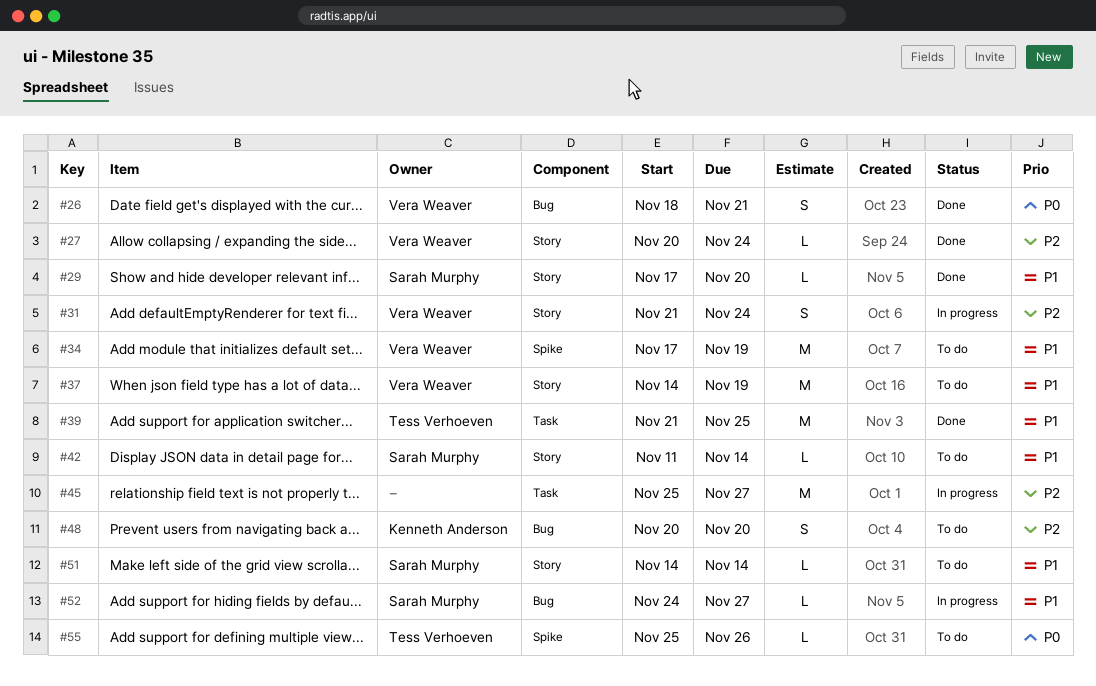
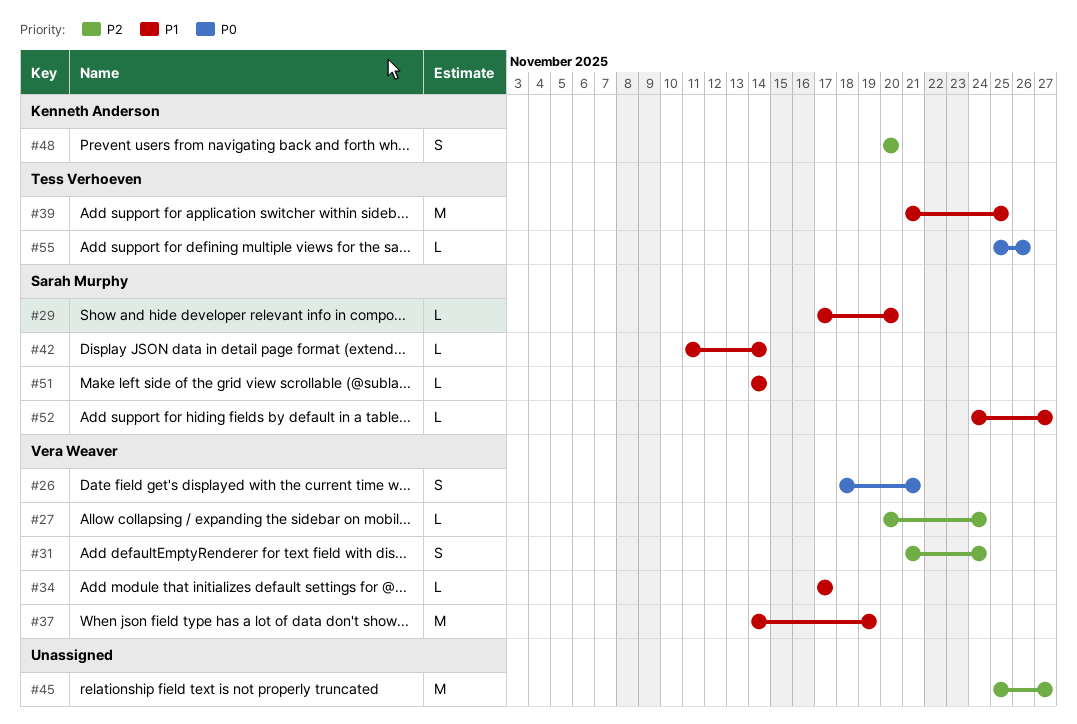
#34, estimate: M -> L
#34, due: Nov 19 -> Nov 17

